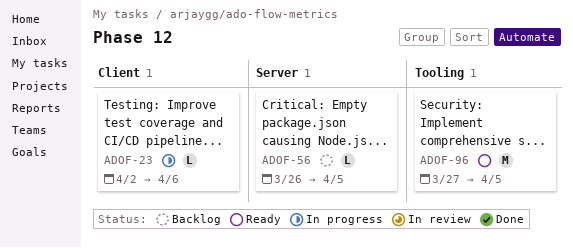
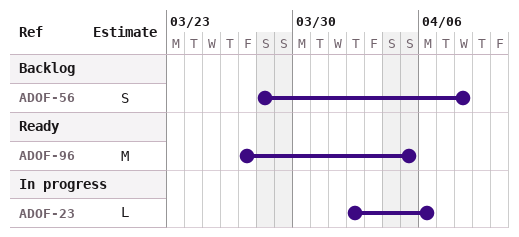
ADOF-56, estimate: L -> S
ADOF-56, start: Mar 26 -> Mar 28
ADOF-56, due: Apr 5 -> Apr 8

